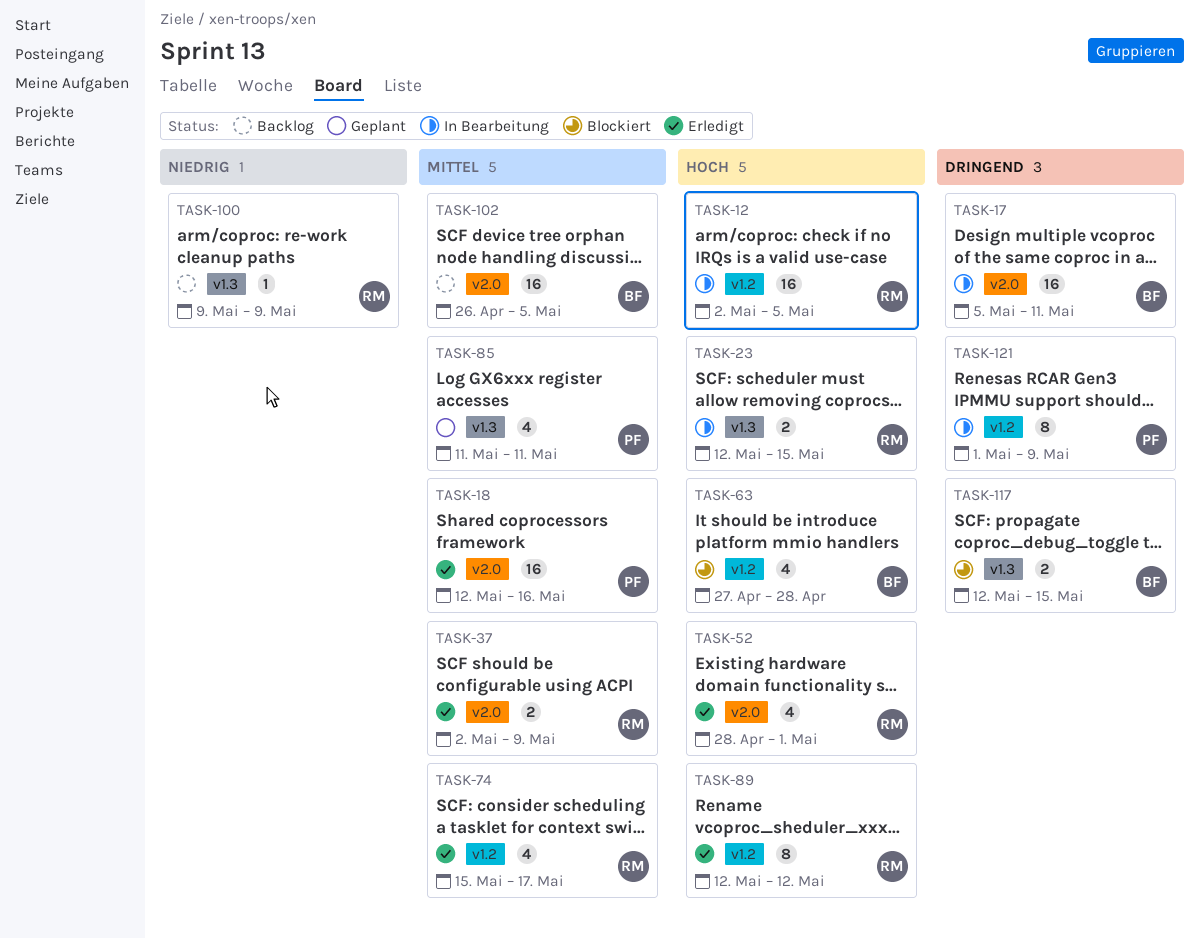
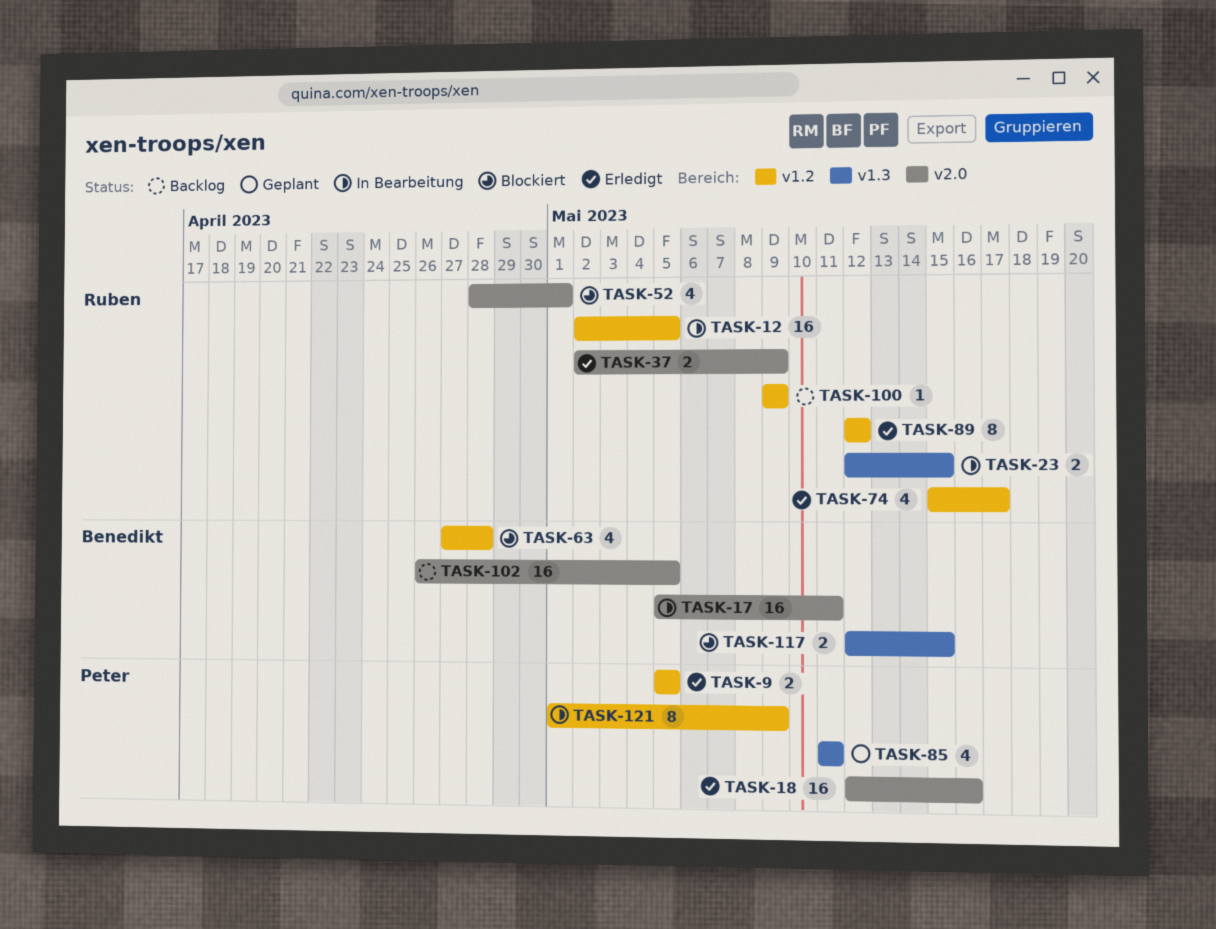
TASK-9: none -> present
TASK-52, status: Erledigt -> Blockiert
TASK-100, label: v1.3 -> v1.2

